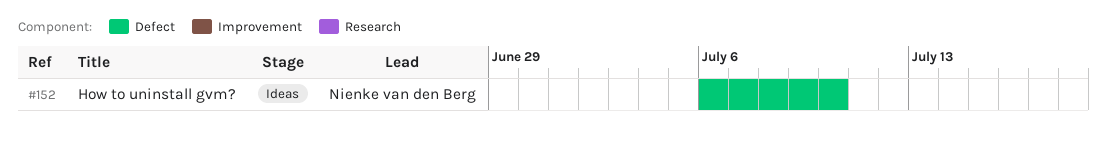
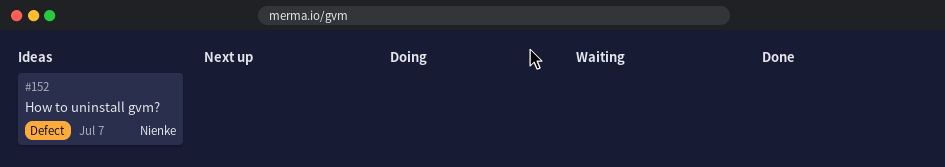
#152, due: Jul 10 -> Jul 7

